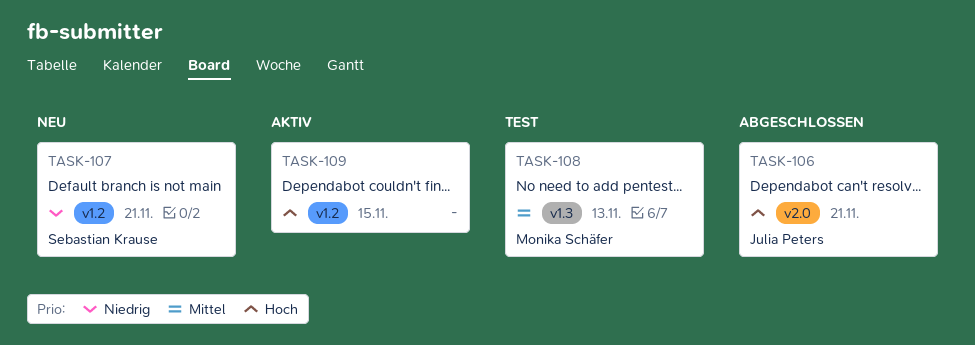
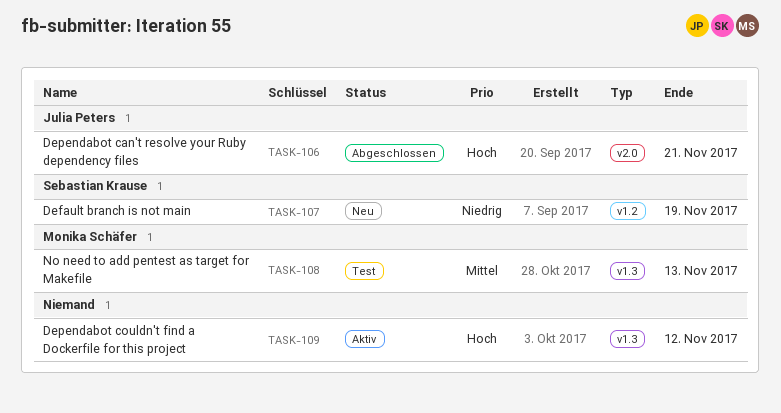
TASK-107, due: Nov 21 -> Nov 19
TASK-109, label: v1.2 -> v1.3
TASK-109, due: Nov 15 -> Nov 12

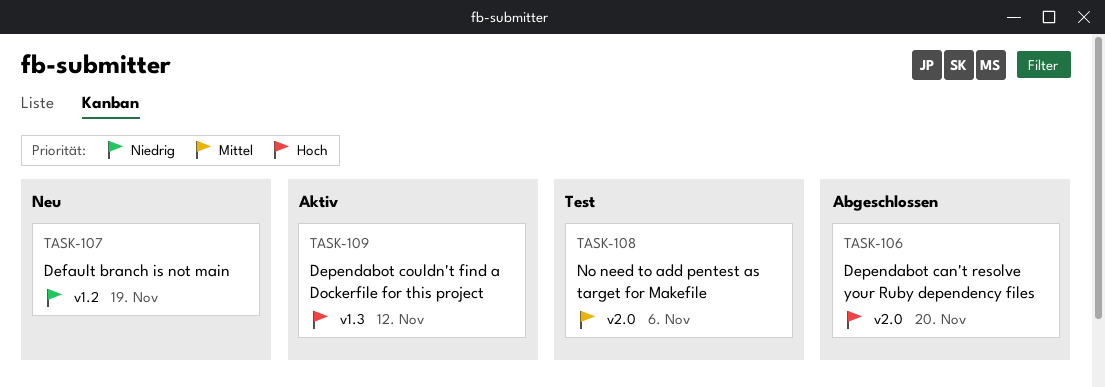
TASK-106, due: Nov 21 -> Nov 20
TASK-108, label: v1.3 -> v2.0
TASK-108, due: Nov 13 -> Nov 6

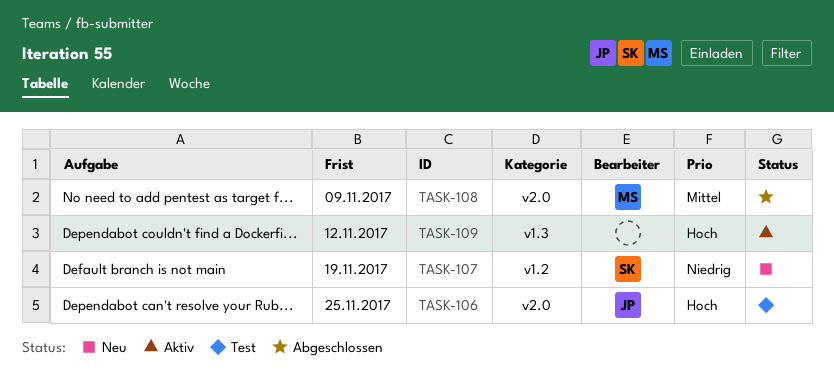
TASK-106, status: Abgeschlossen -> Test
TASK-106, due: Nov 20 -> Nov 25
TASK-108, status: Test -> Abgeschlossen
TASK-108, due: Nov 6 -> Nov 9

